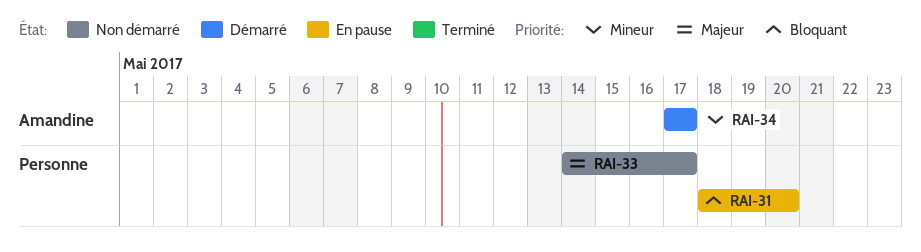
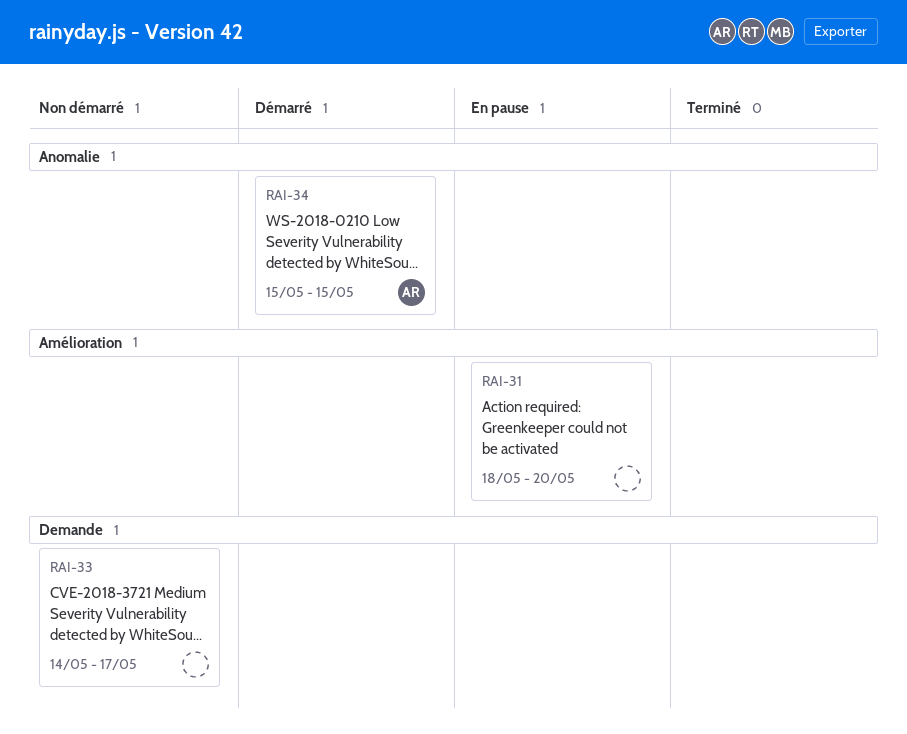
RAI-34, start: May 17 -> May 15
RAI-34, due: May 17 -> May 15

